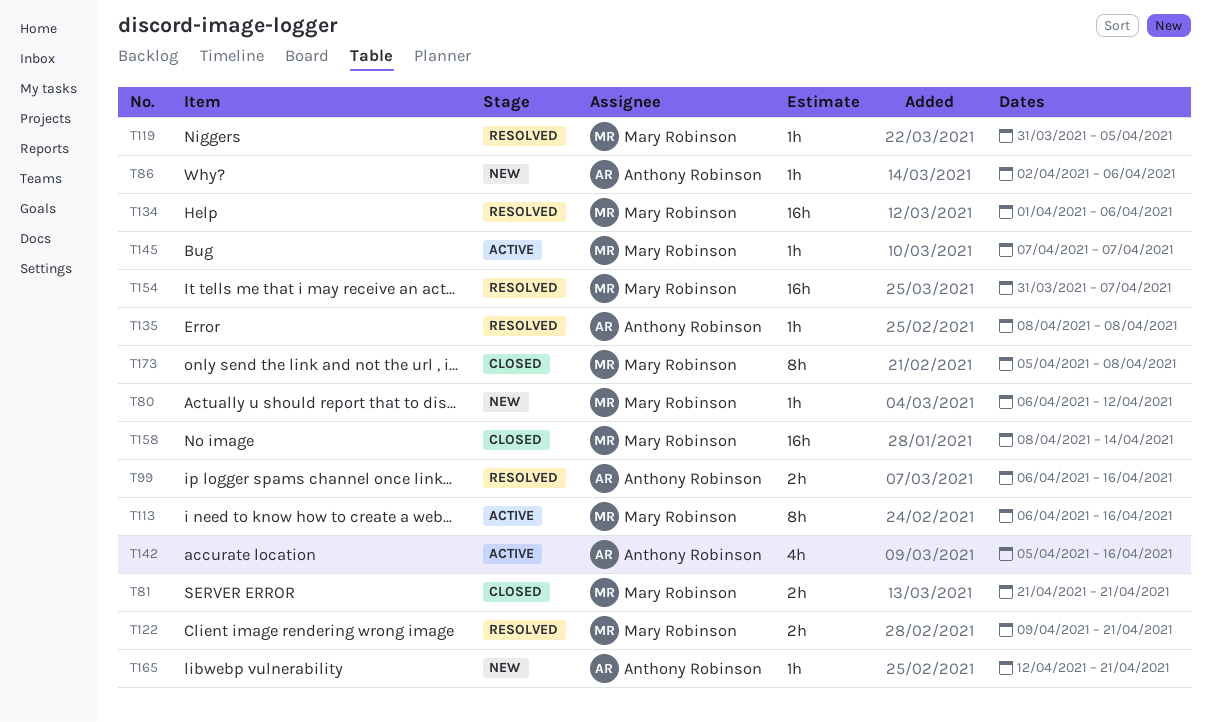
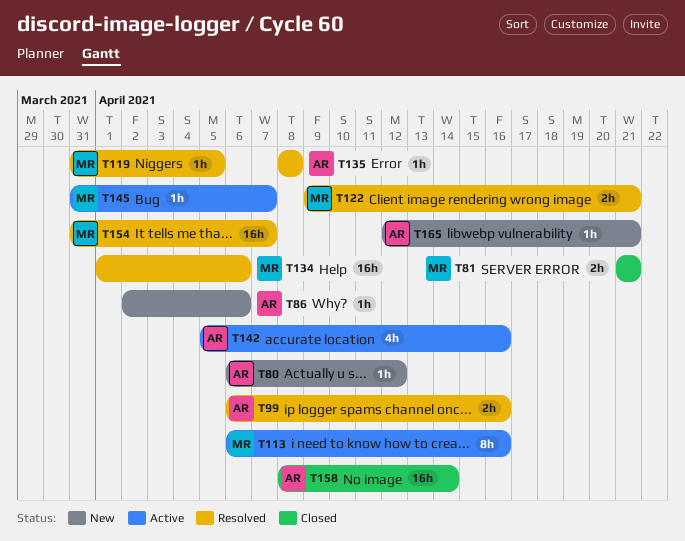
T80, owner: Mary Robinson -> Anthony Robinson
T145, start: Apr 7 -> Mar 31
T158, owner: Mary Robinson -> Anthony Robinson
T173: present -> none

